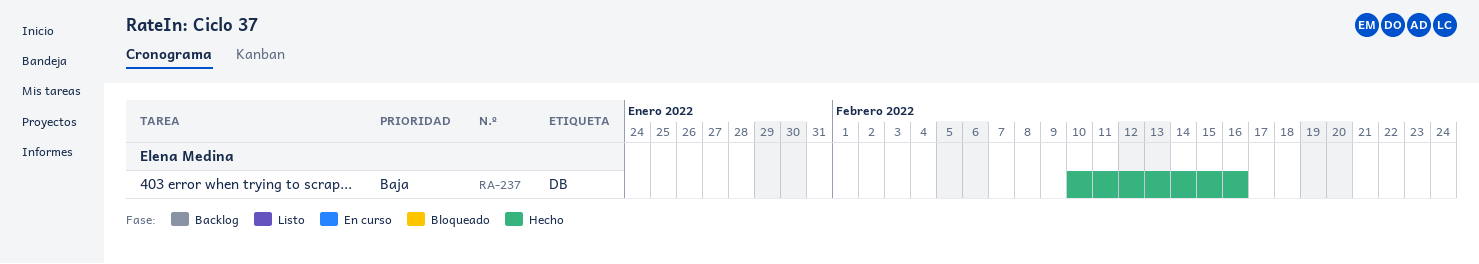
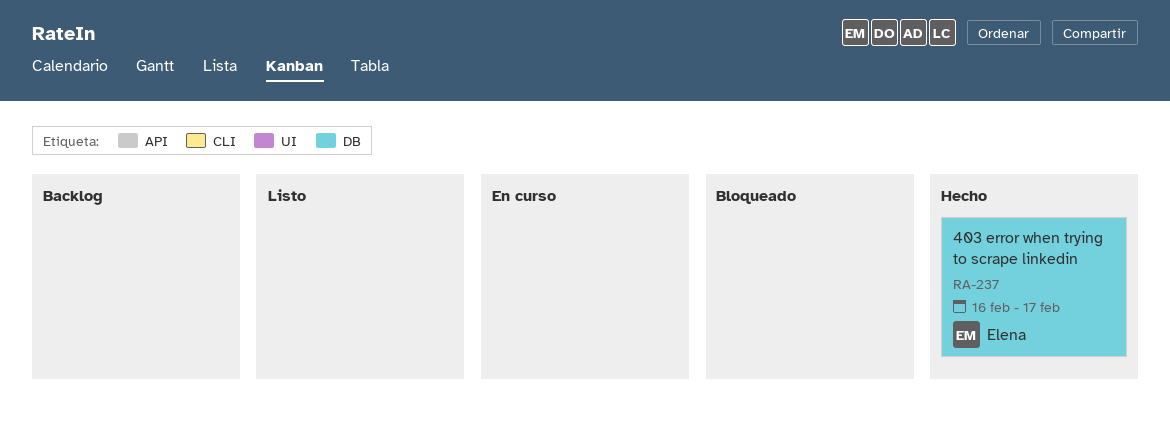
RA-237, start: Feb 10 -> Feb 16
RA-237, due: Feb 16 -> Feb 17

